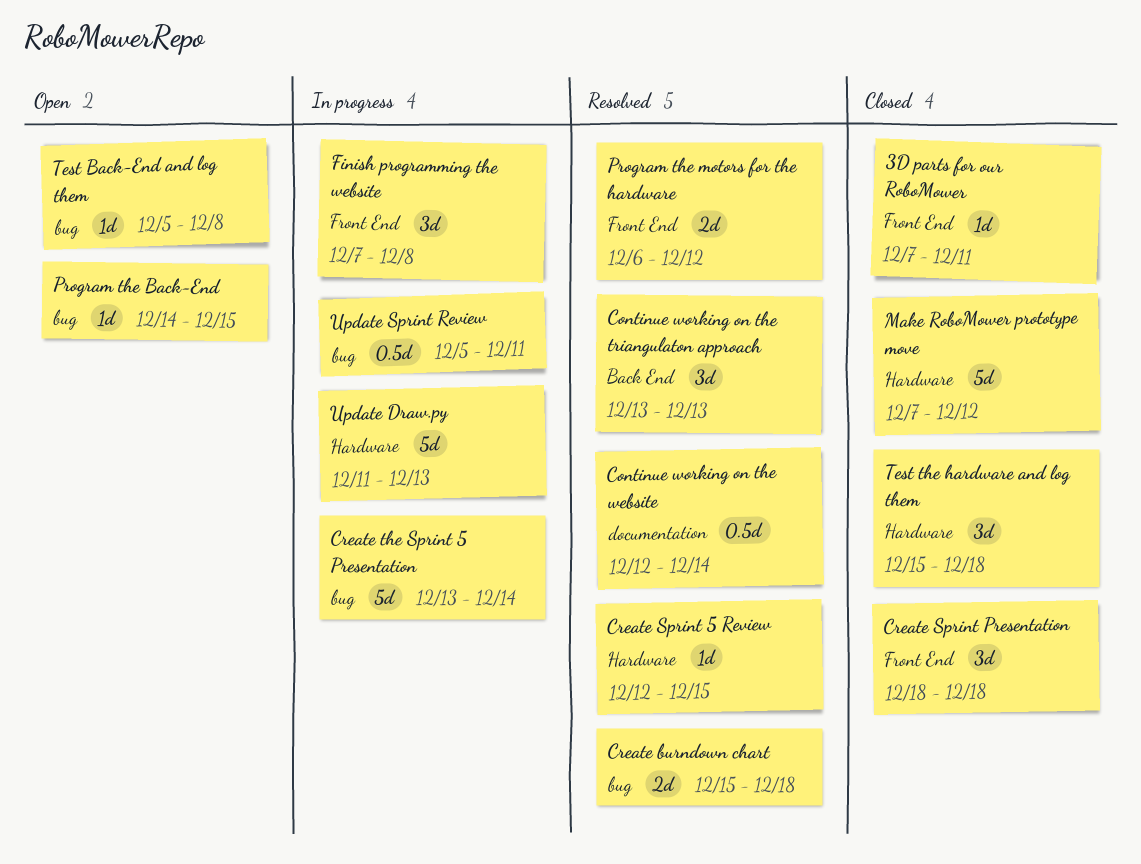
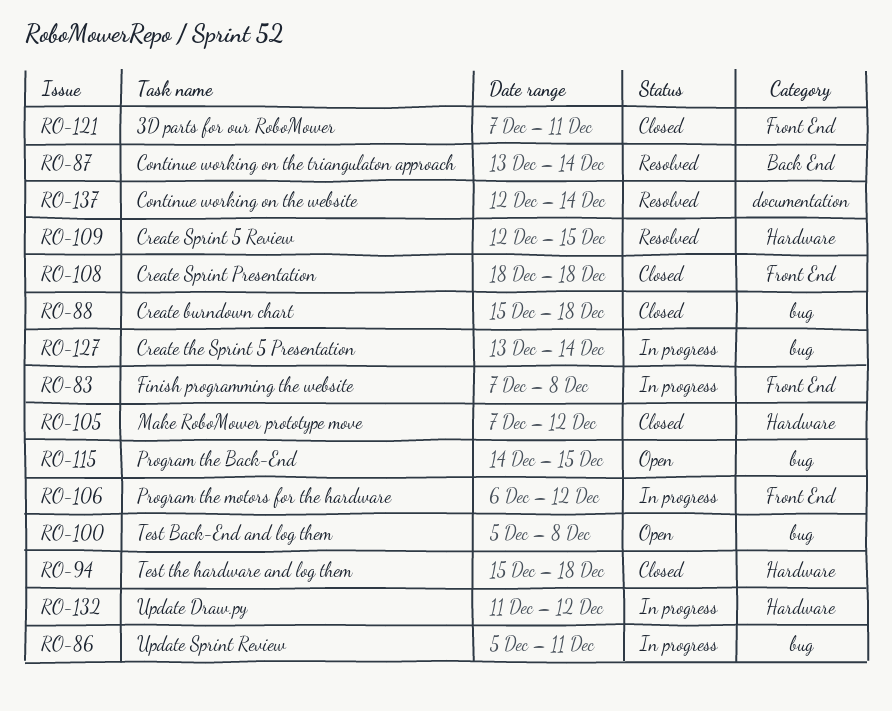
Continue working on the triangulaton approach, due: Dec 13 -> Dec 14
Create burndown chart, status: Resolved -> Closed
Program the motors for the hardware, status: Resolved -> In progress
Update Draw.py, due: Dec 13 -> Dec 12

